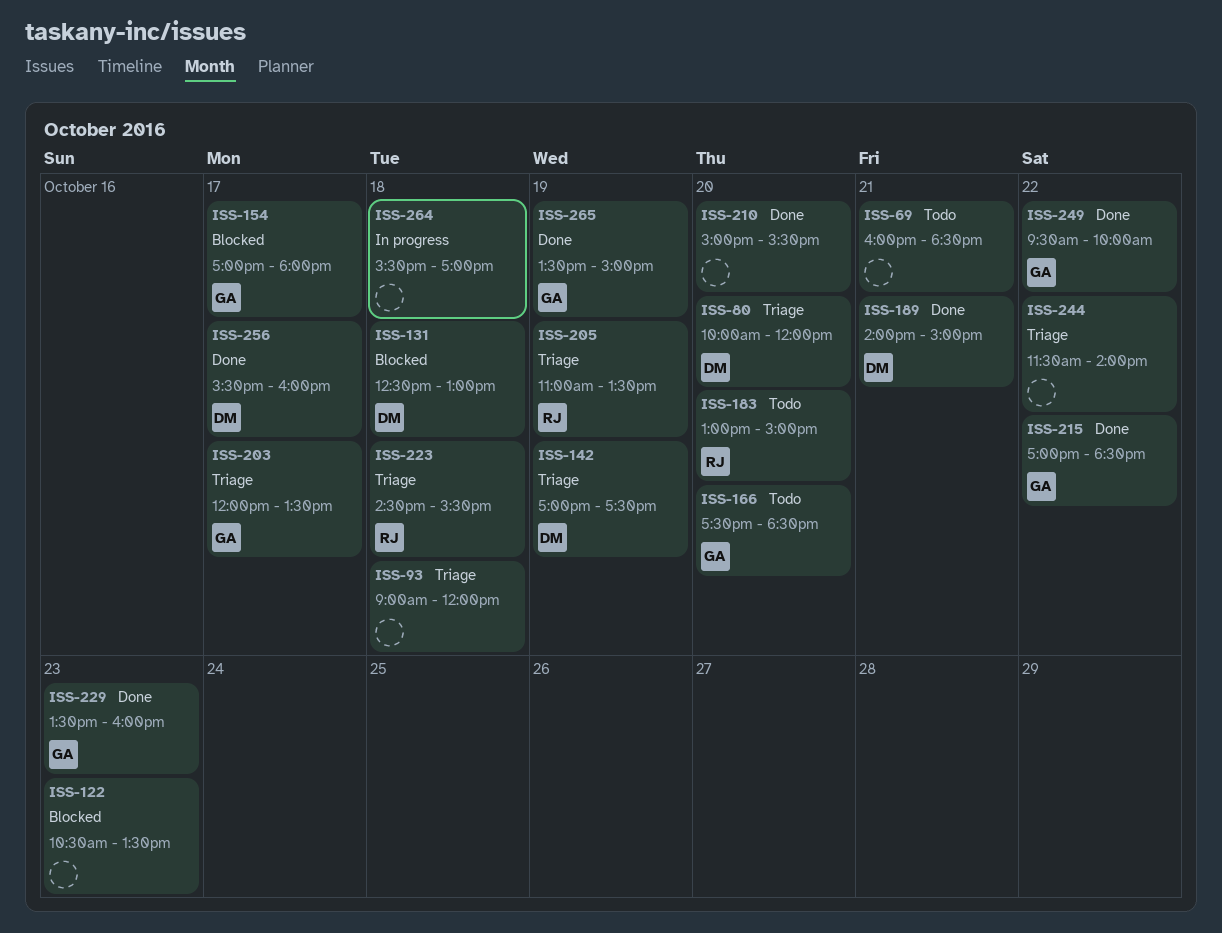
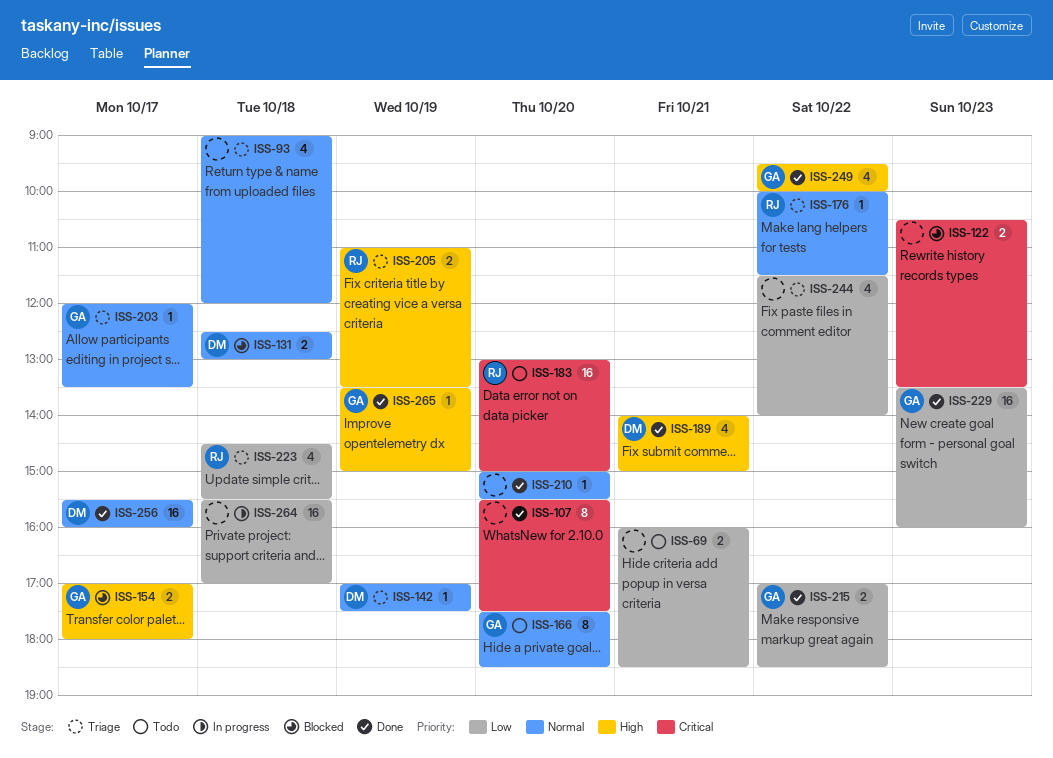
ISS-80: present -> none
ISS-107: none -> present
ISS-176: none -> present

